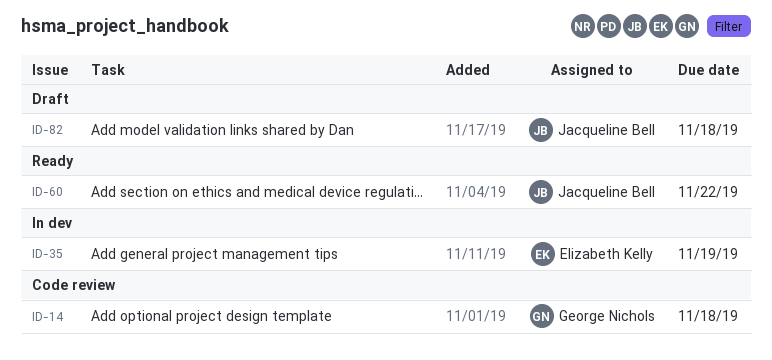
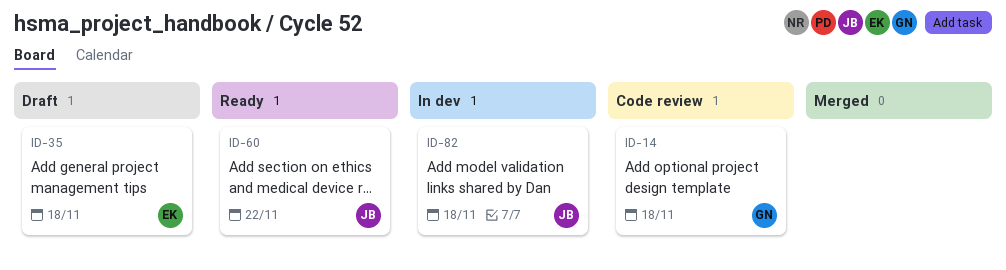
ID-35, status: In dev -> Draft
ID-35, due: Nov 19 -> Nov 18
ID-82, status: Draft -> In dev

